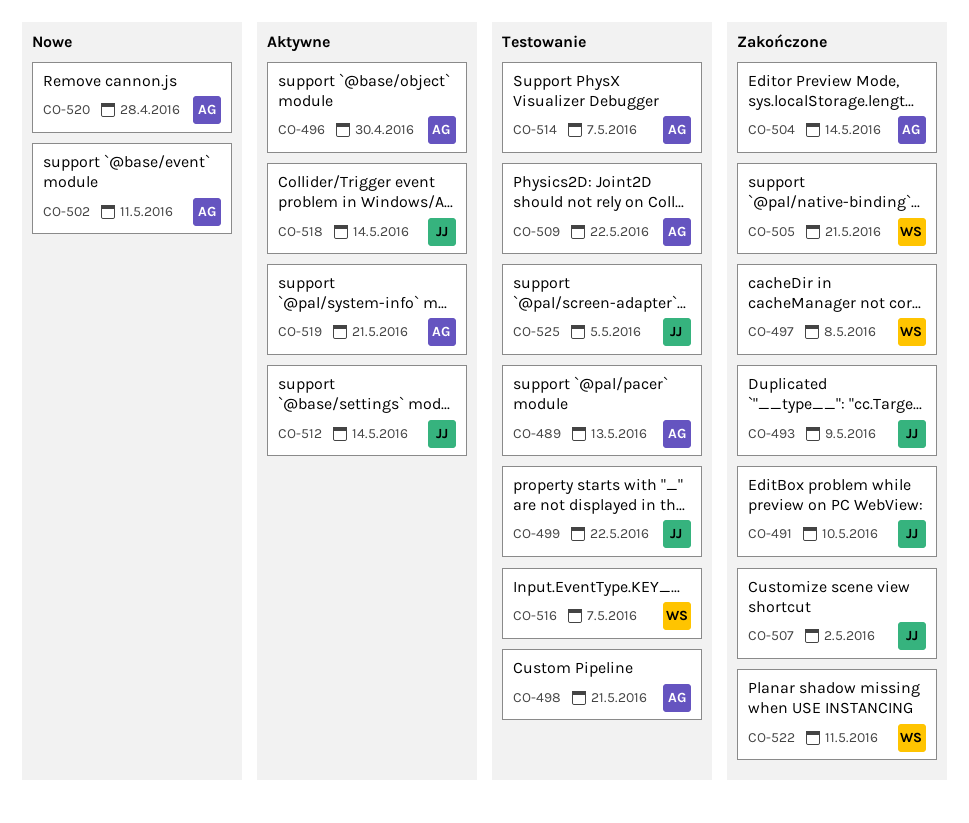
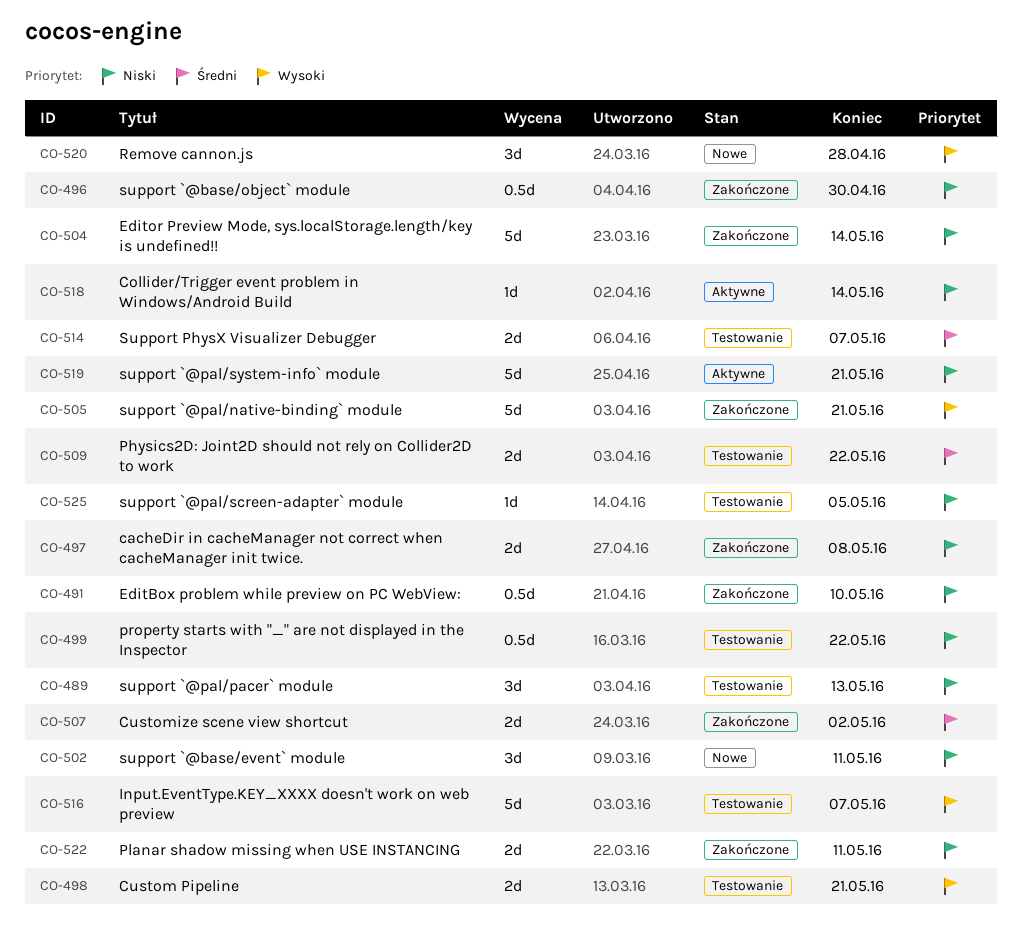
CO-493: present -> none
CO-496, status: Aktywne -> Zakończone
CO-512: present -> none

